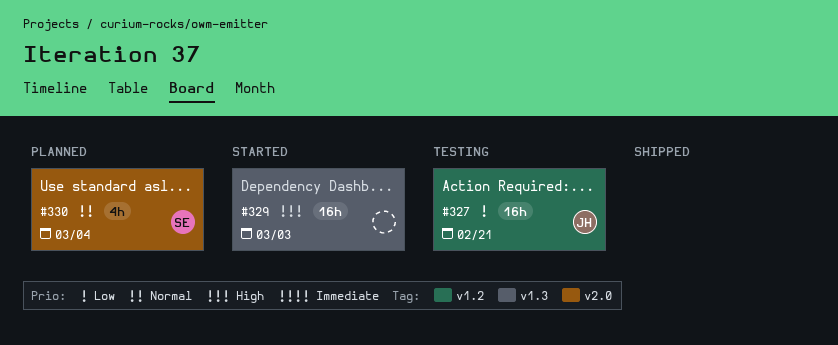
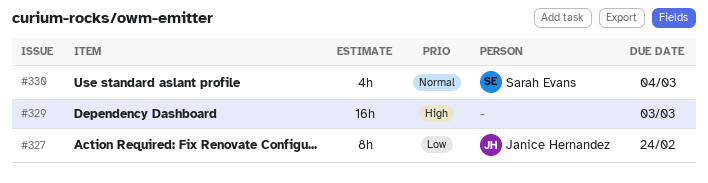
#327, estimate: 16h -> 8h
#327, due: Feb 21 -> Feb 24

